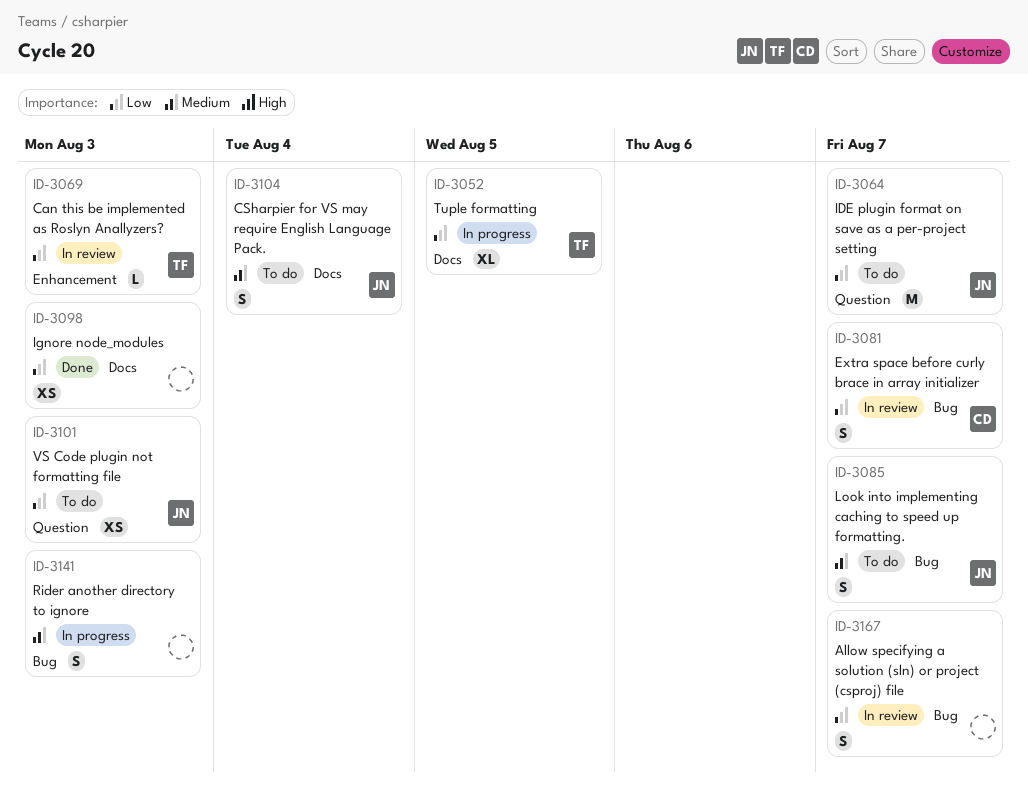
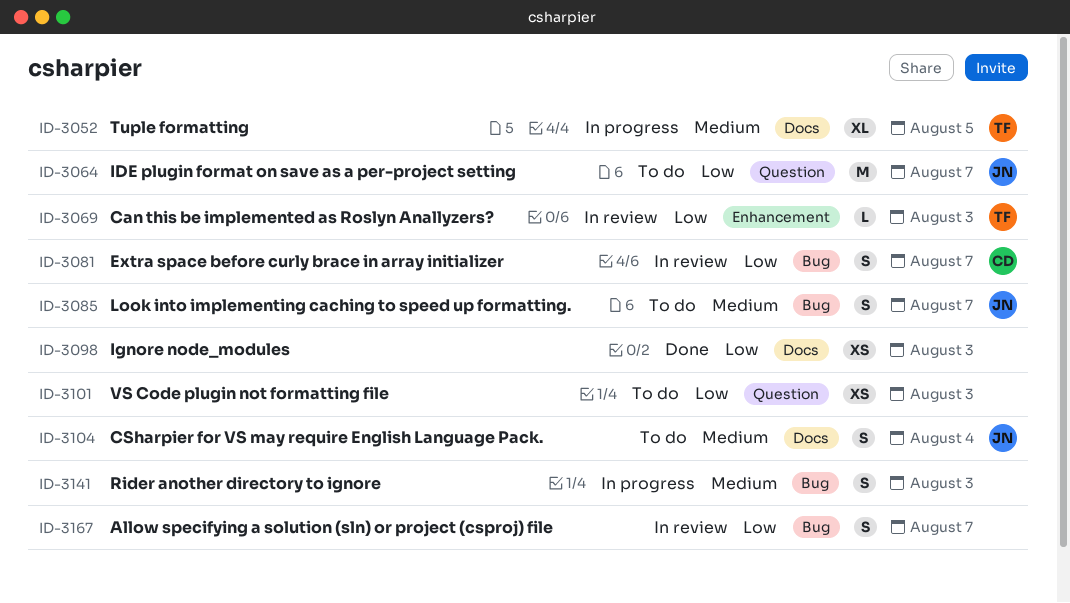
ID-3052, priority: Low -> Medium
ID-3101, owner: JN -> none

